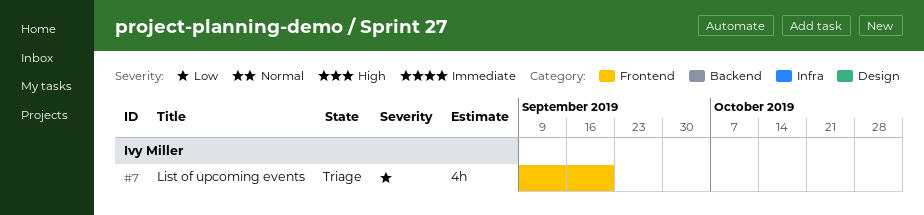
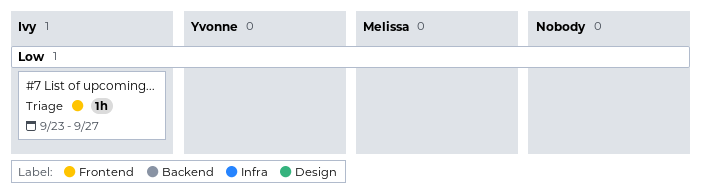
#7, estimate: 4h -> 1h
#7, start: Sep 9 -> Sep 23
#7, due: Sep 20 -> Sep 27

